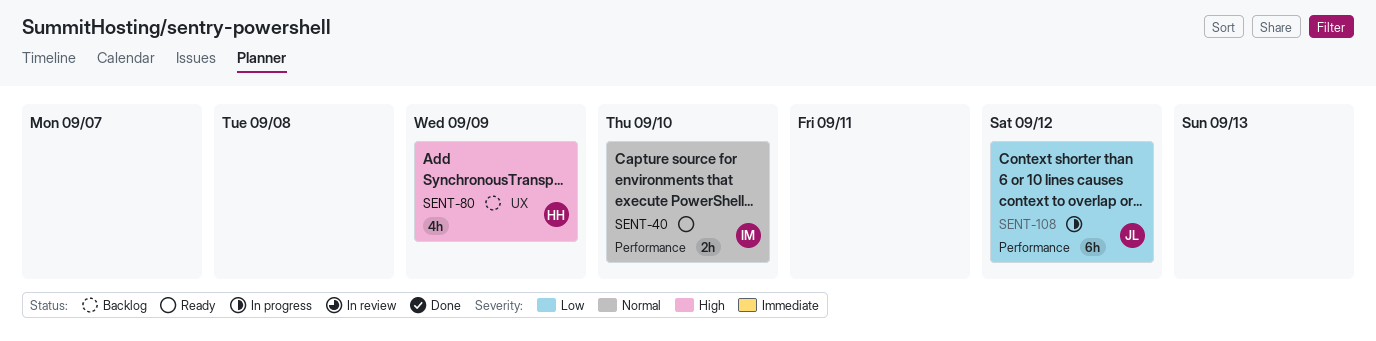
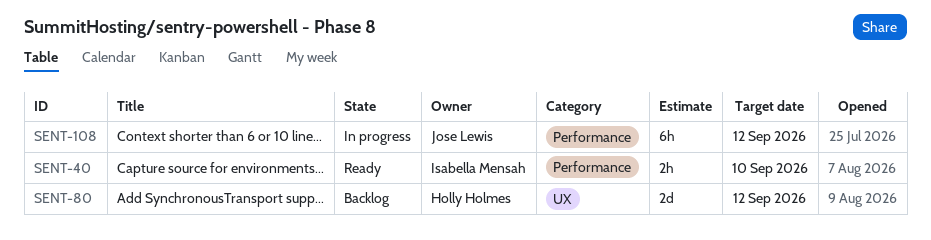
SENT-80, estimate: 4h -> 2d
SENT-80, due: Sep 9 -> Sep 12

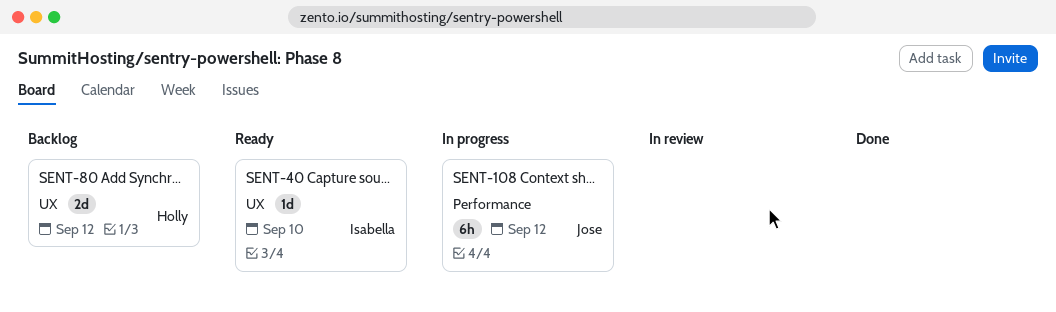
SENT-40, label: Performance -> UX
SENT-40, estimate: 2h -> 1d

